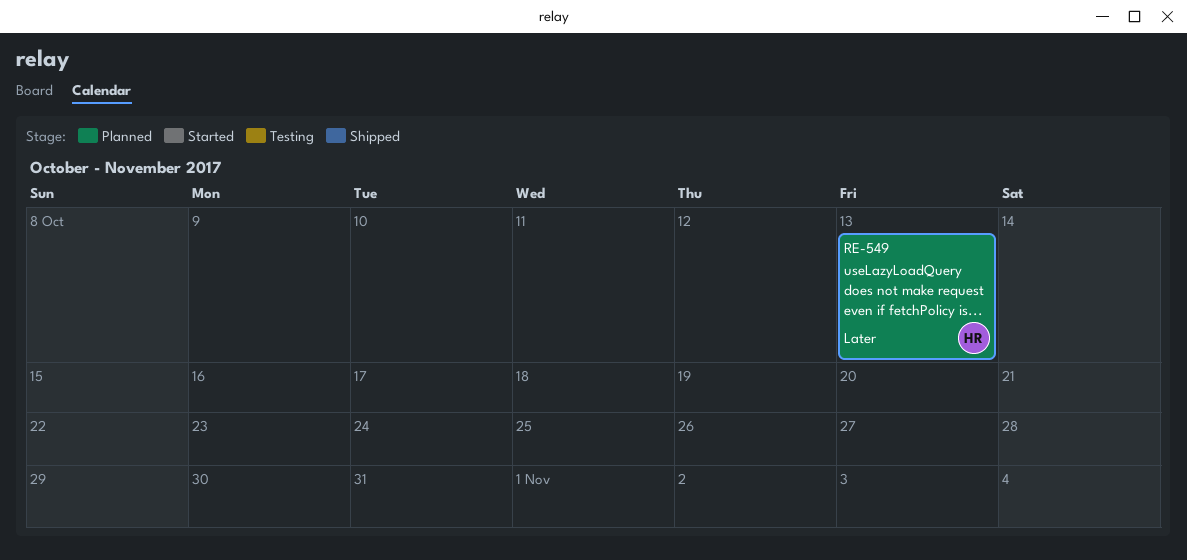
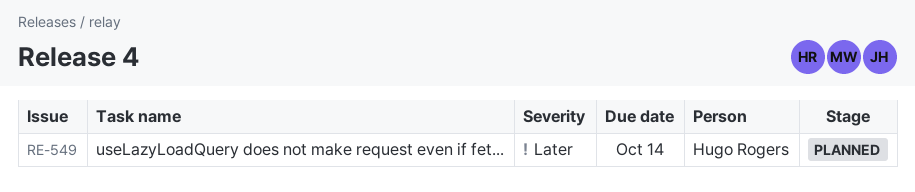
RE-549, due: Oct 13 -> Oct 14

